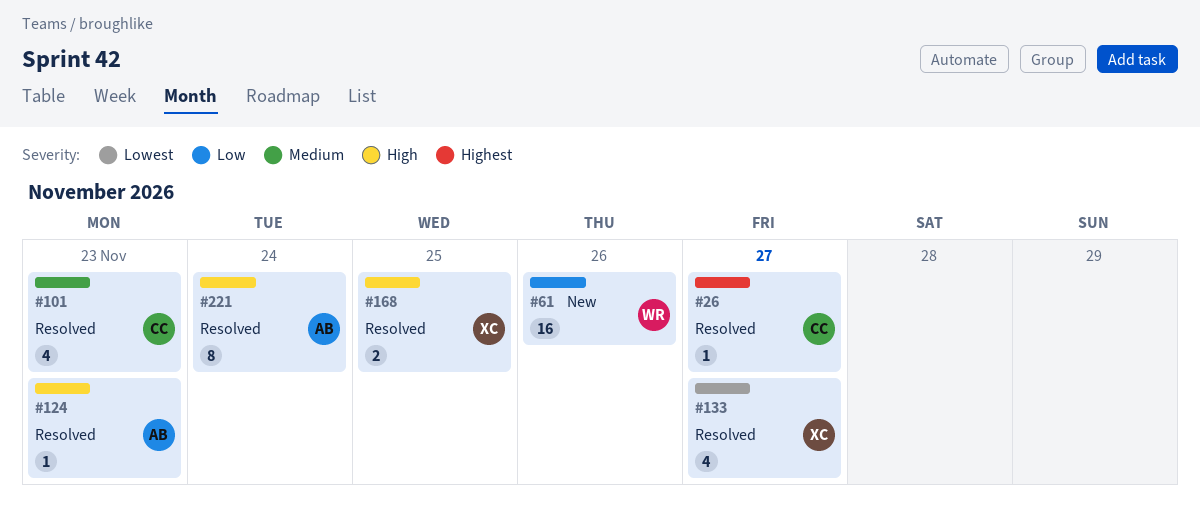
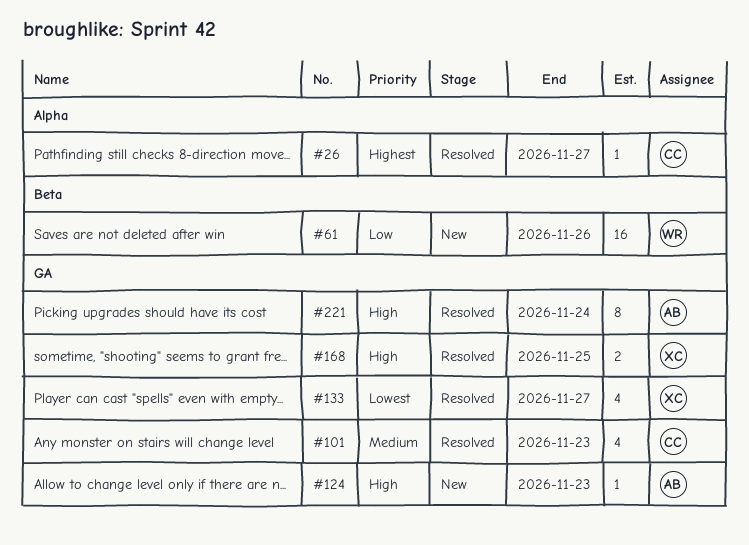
#124, status: Resolved -> New

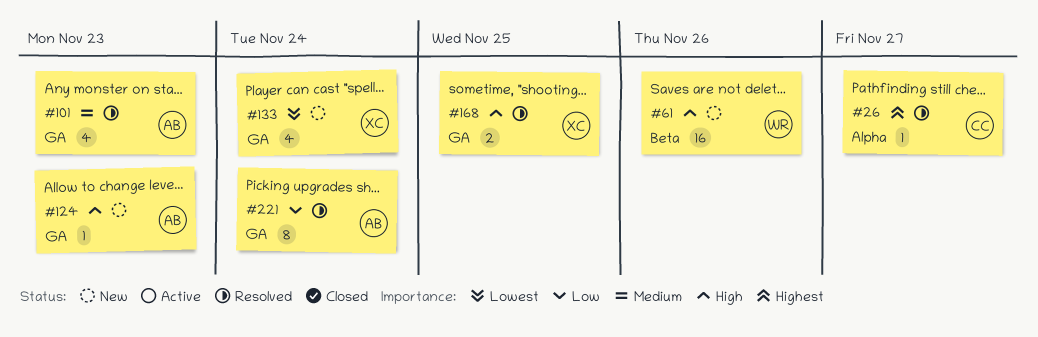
#61, priority: Low -> High
#101, owner: CC -> AB
#133, status: Resolved -> New
#133, due: Nov 27 -> Nov 24
#221, priority: High -> Low

